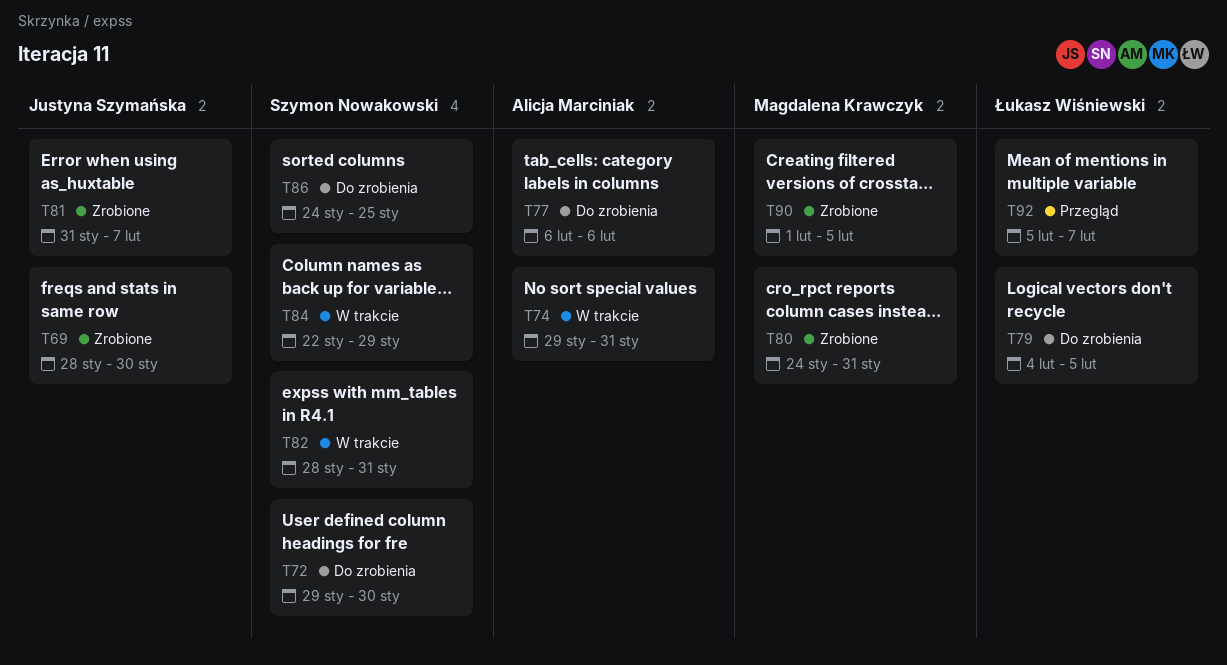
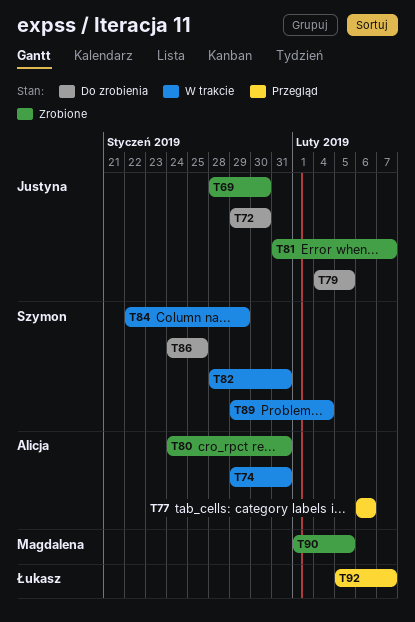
T72, owner: Szymon Nowakowski -> Justyna Szymańska
T77, status: Do zrobienia -> Przegląd
T79, owner: Łukasz Wiśniewski -> Justyna Szymańska
T80, owner: Magdalena Krawczyk -> Alicja Marciniak
T89: none -> present

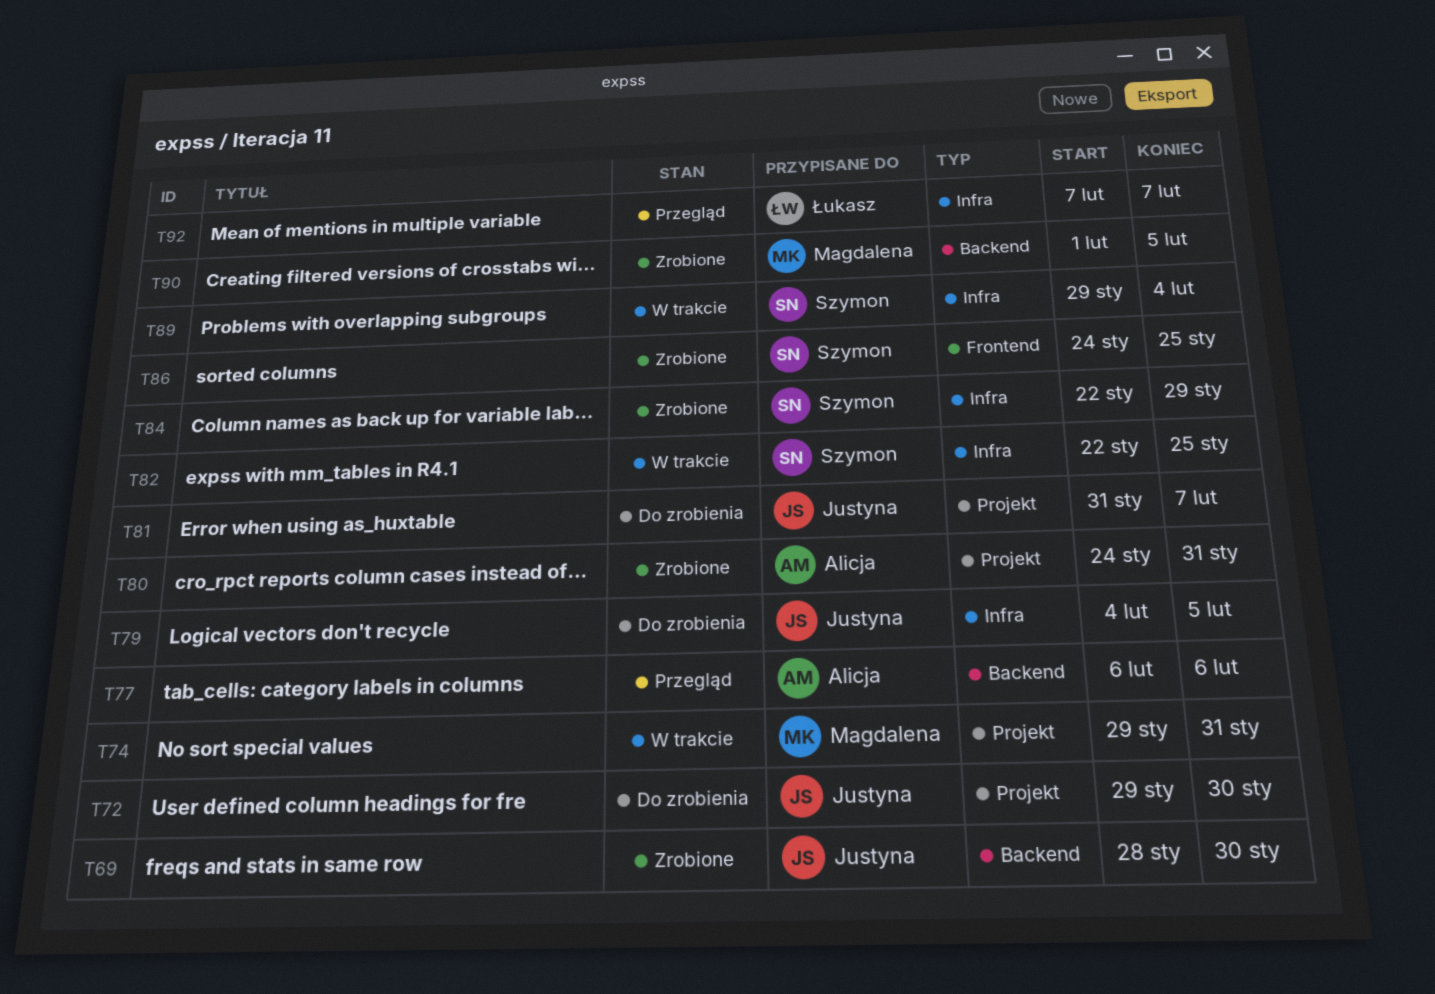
T74, owner: Alicja -> Magdalena
T81, status: Zrobione -> Do zrobienia
T82, start: Jan 28 -> Jan 22
T82, due: Jan 31 -> Jan 25
T84, status: W trakcie -> Zrobione
T86, status: Do zrobienia -> Zrobione
T92, start: Feb 5 -> Feb 7

